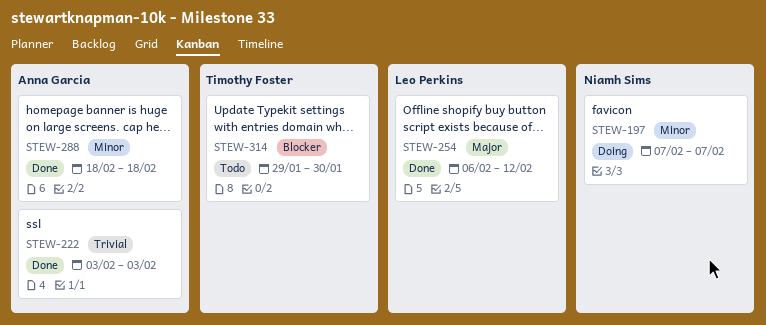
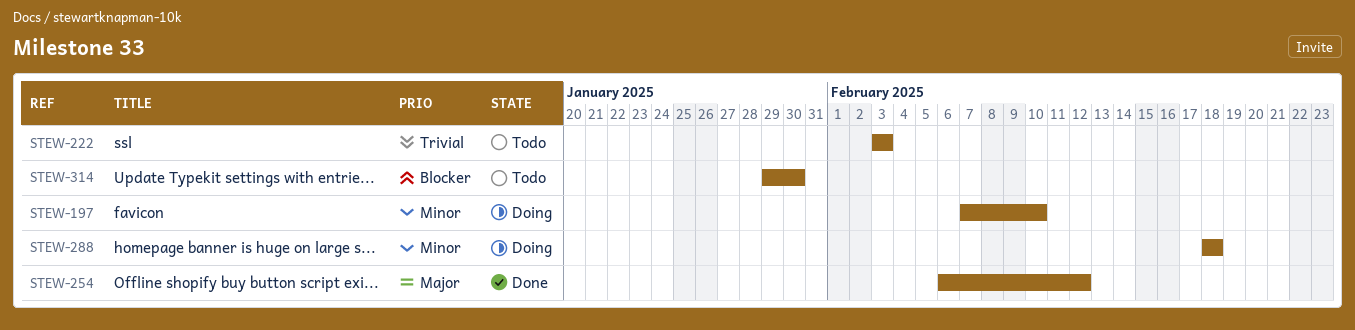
STEW-197, due: Feb 7 -> Feb 10
STEW-222, status: Done -> Todo
STEW-288, status: Done -> Doing

